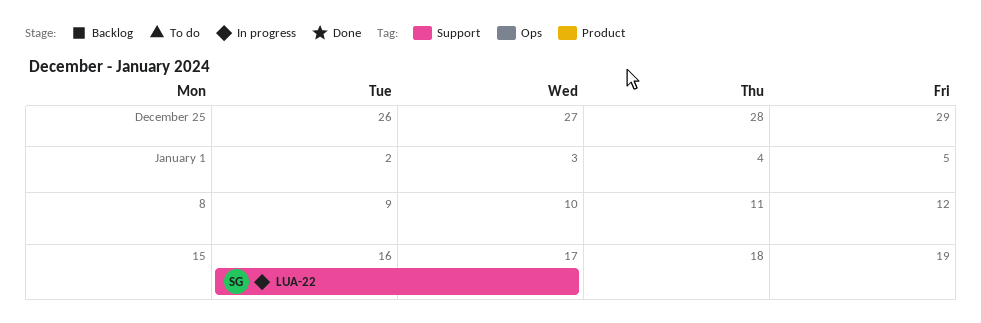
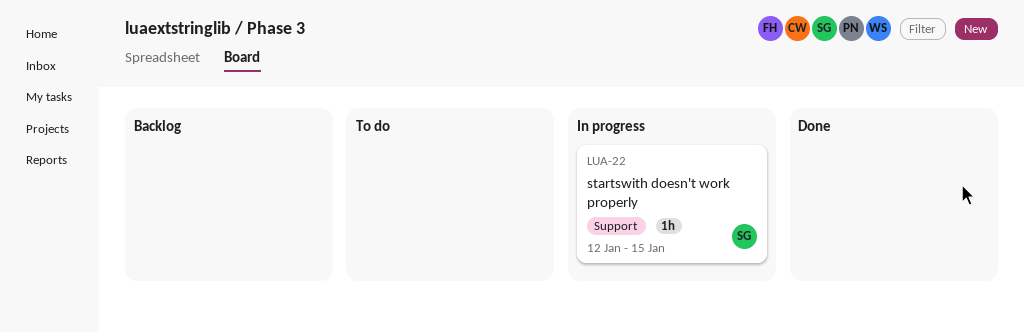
LUA-22, start: Jan 16 -> Jan 12
LUA-22, due: Jan 17 -> Jan 15

